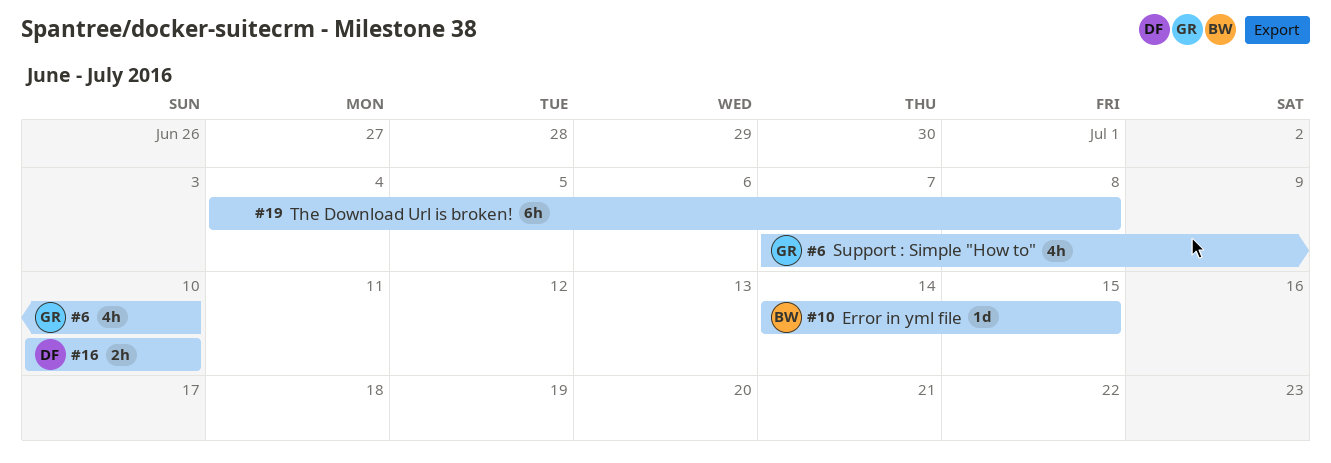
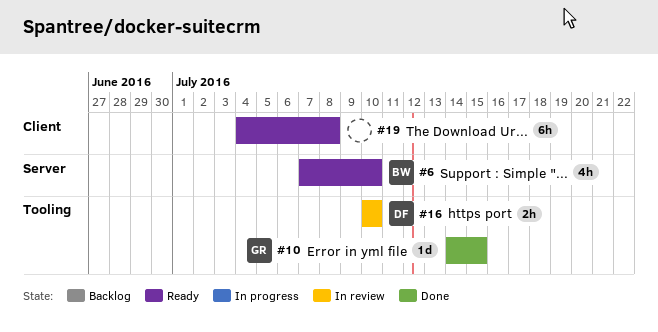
#6, owner: GR -> BW
#10, owner: BW -> GR

